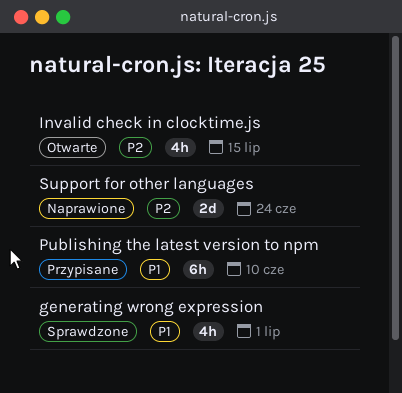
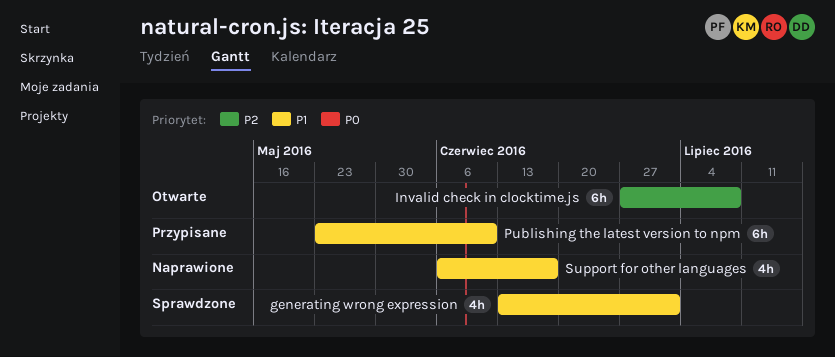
Invalid check in clocktime.js, estimate: 4h -> 6h
Invalid check in clocktime.js, due: Jul 15 -> Jul 8
Support for other languages, priority: P2 -> P1
Support for other languages, estimate: 2d -> 4h
Support for other languages, due: Jun 24 -> Jun 17

